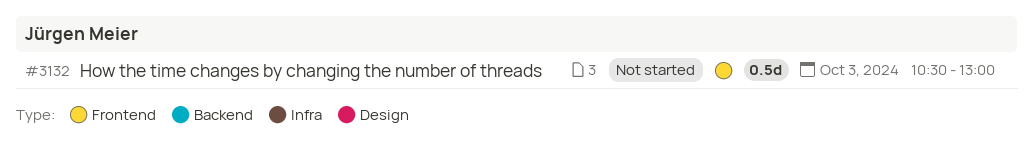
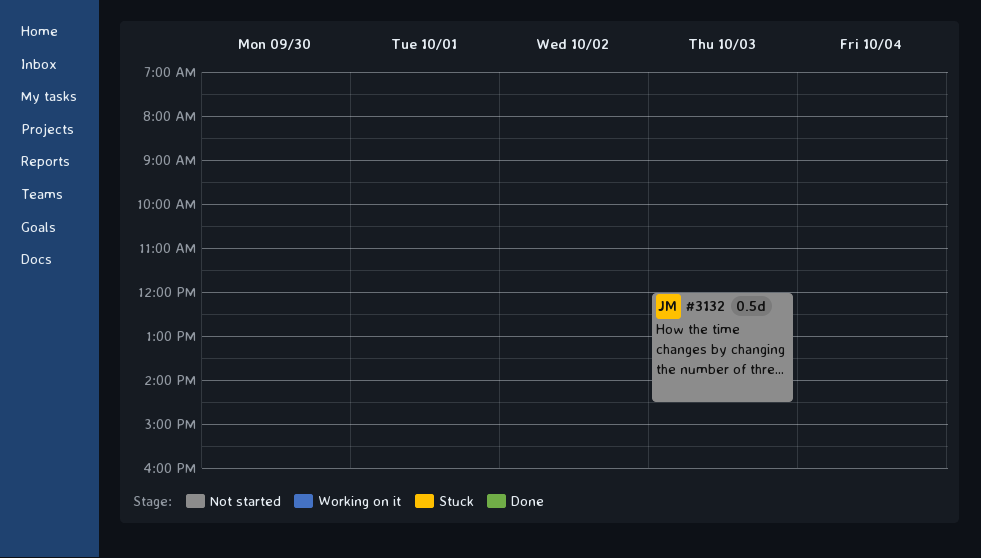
#3132, begins: 10:30 -> 12:00
#3132, ends: 13:00 -> 14:30

